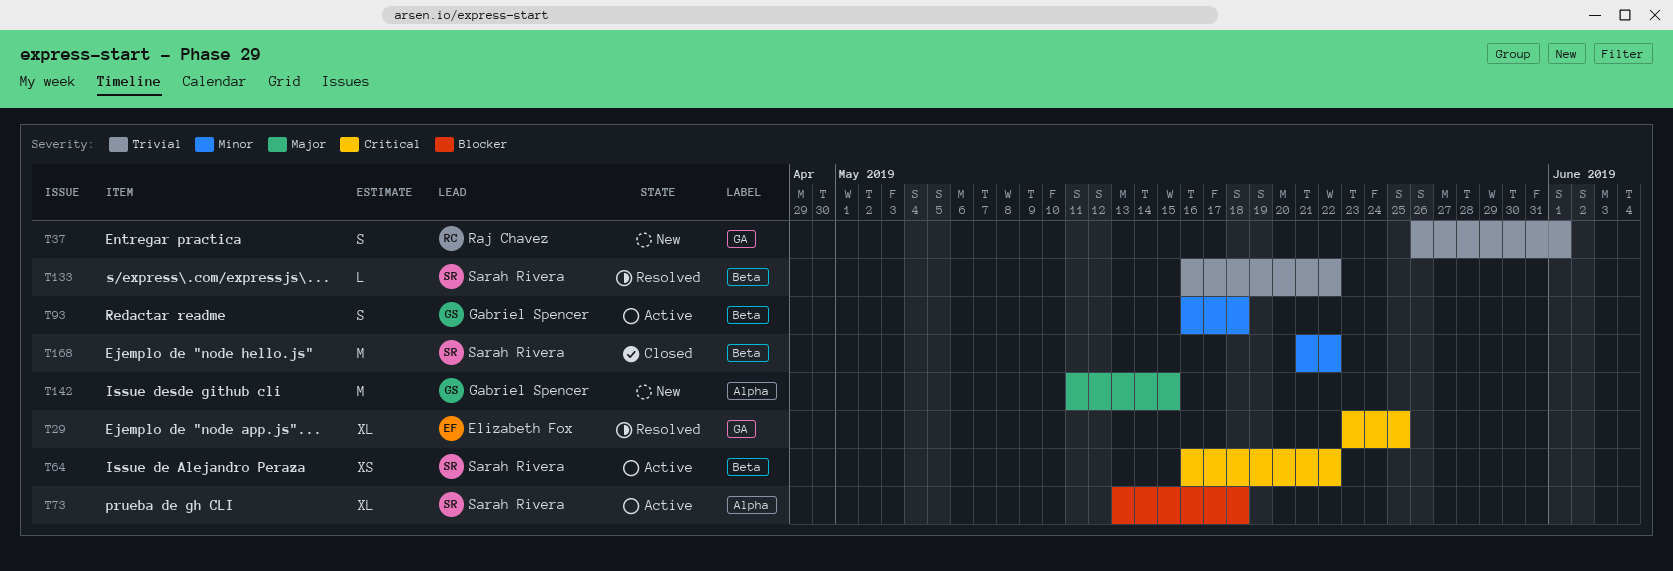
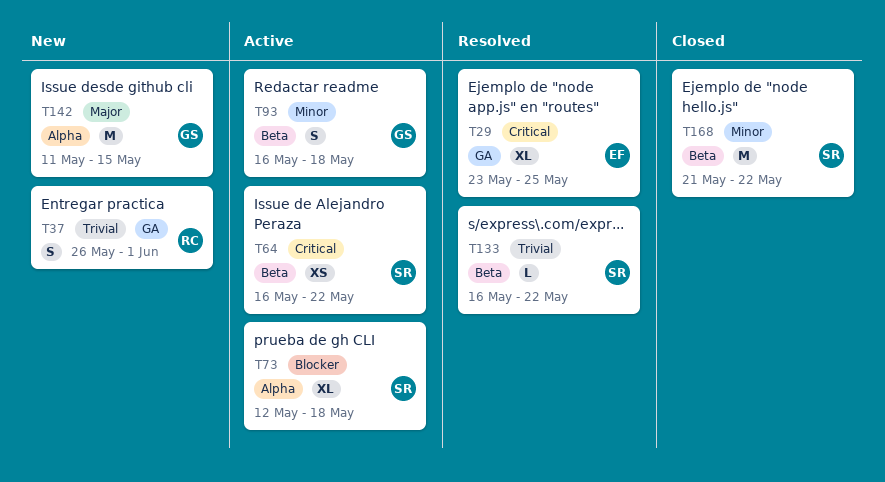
T73, start: May 13 -> May 12

